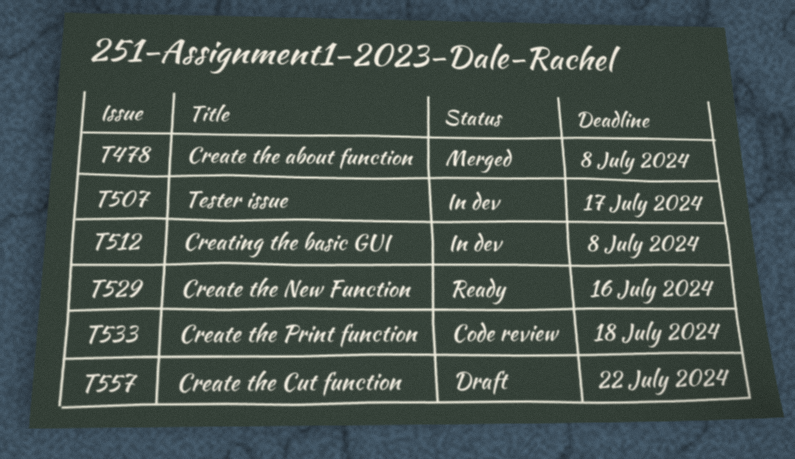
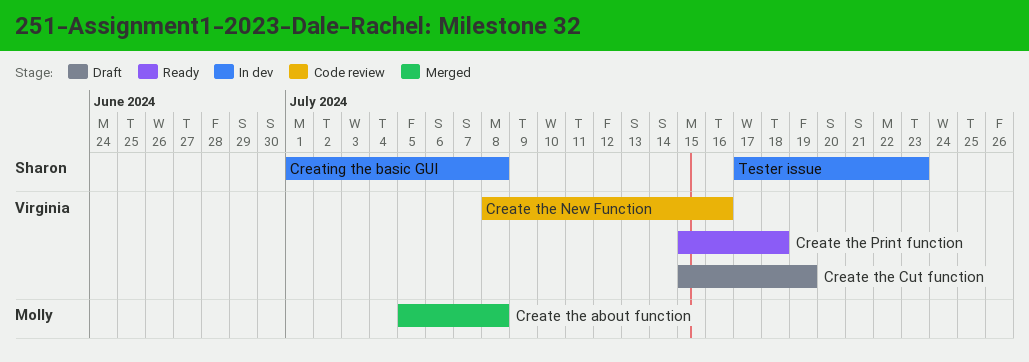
Create the Cut function, due: Jul 22 -> Jul 19
Create the New Function, status: Ready -> Code review
Create the Print function, status: Code review -> Ready
Tester issue, due: Jul 17 -> Jul 23

